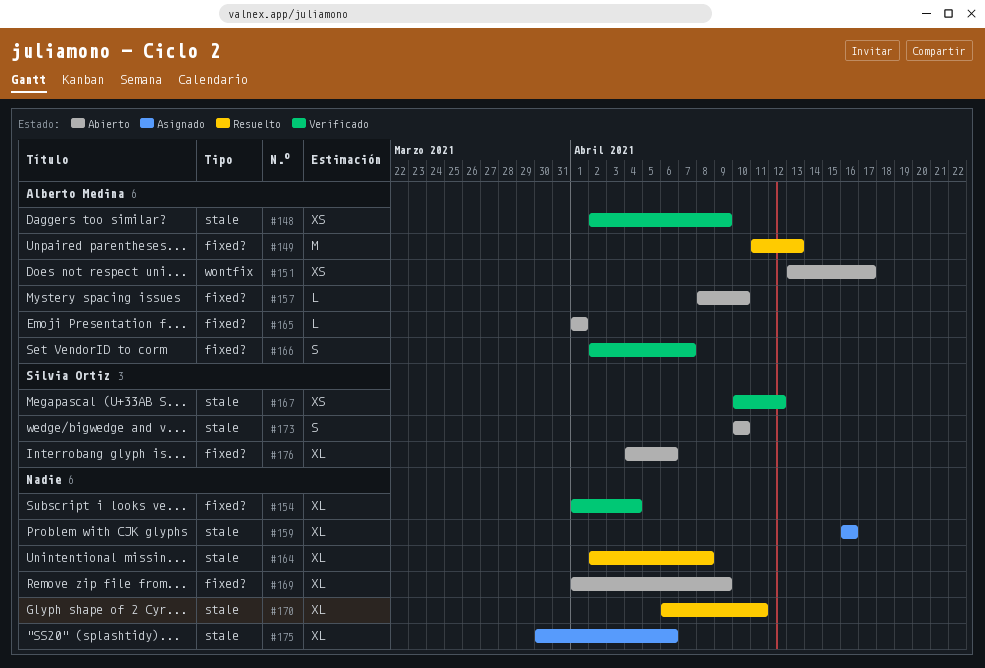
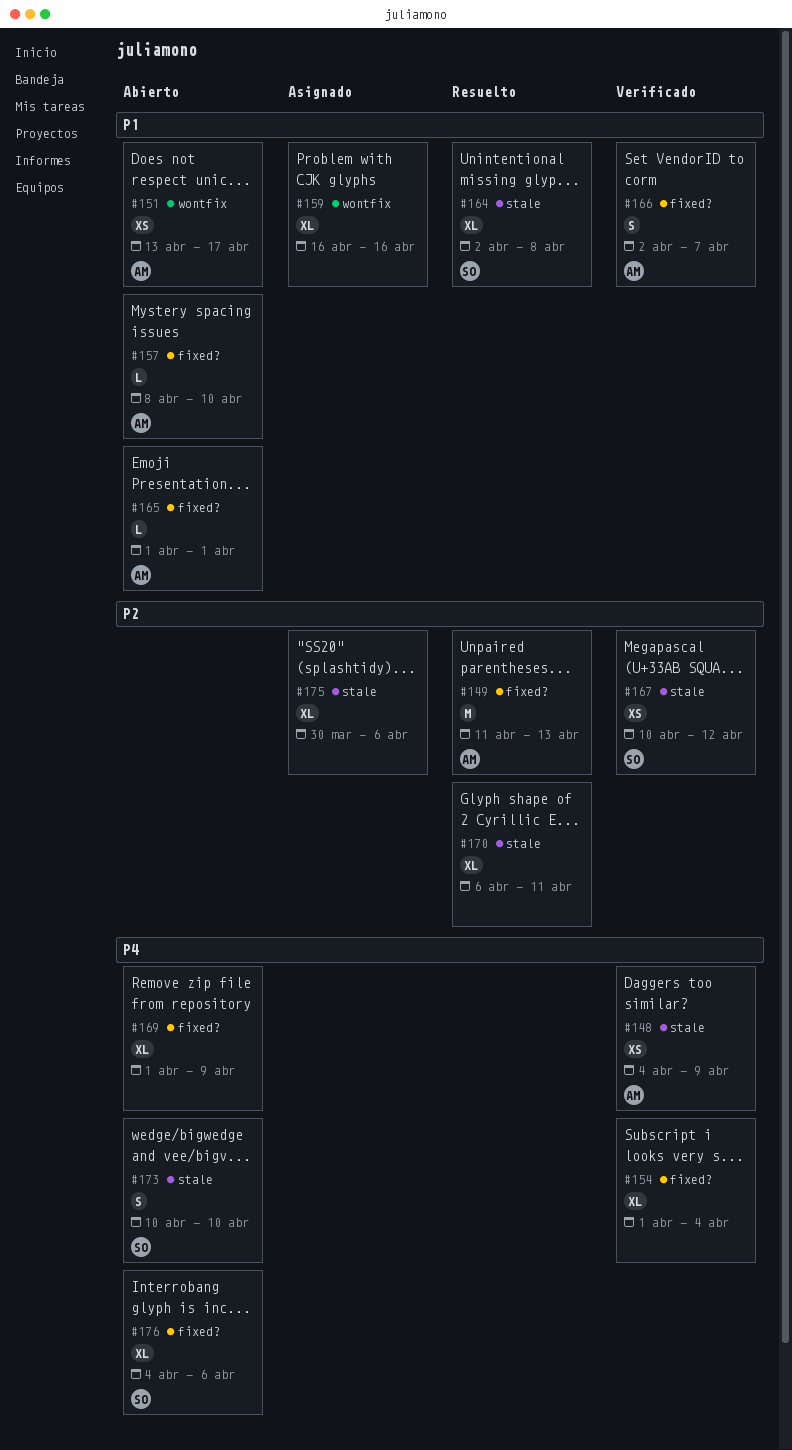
#148, start: Apr 2 -> Apr 4
#159, label: stale -> wontfix
#164, owner: none -> Silvia Ortiz

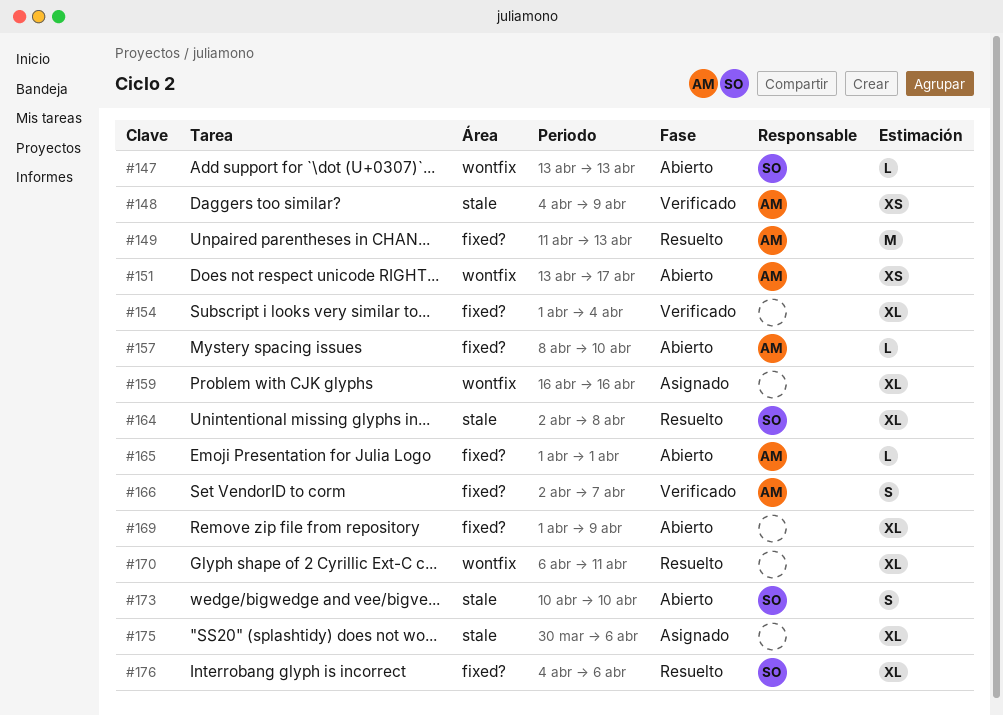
#147: none -> present
#167: present -> none
#170, label: stale -> wontfix
#176, status: Abierto -> Resuelto

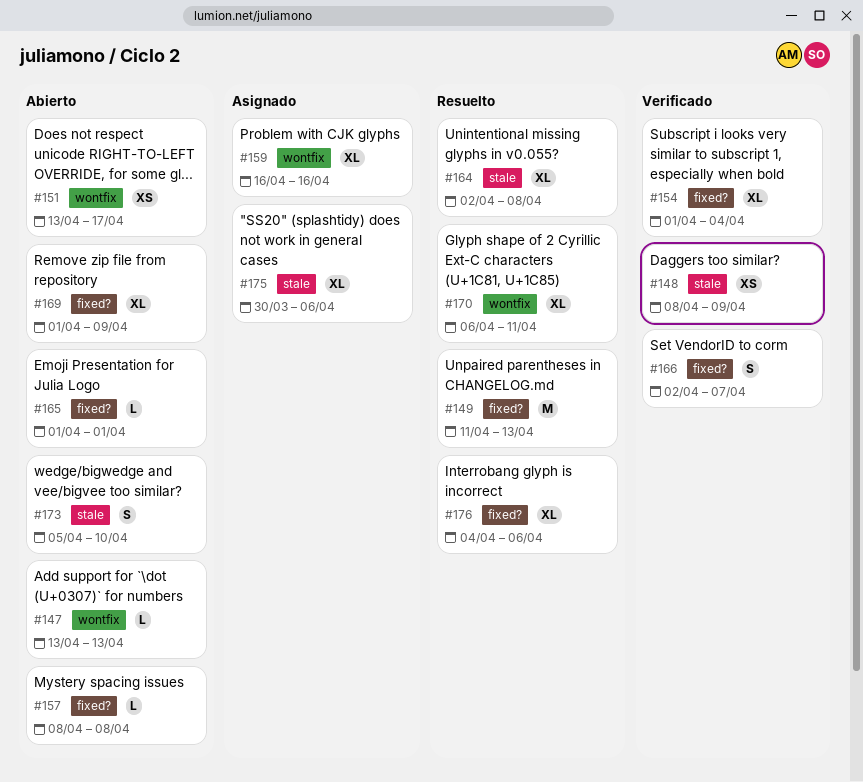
#148, start: Apr 4 -> Apr 8
#157, due: Apr 10 -> Apr 8
#173, start: Apr 10 -> Apr 5

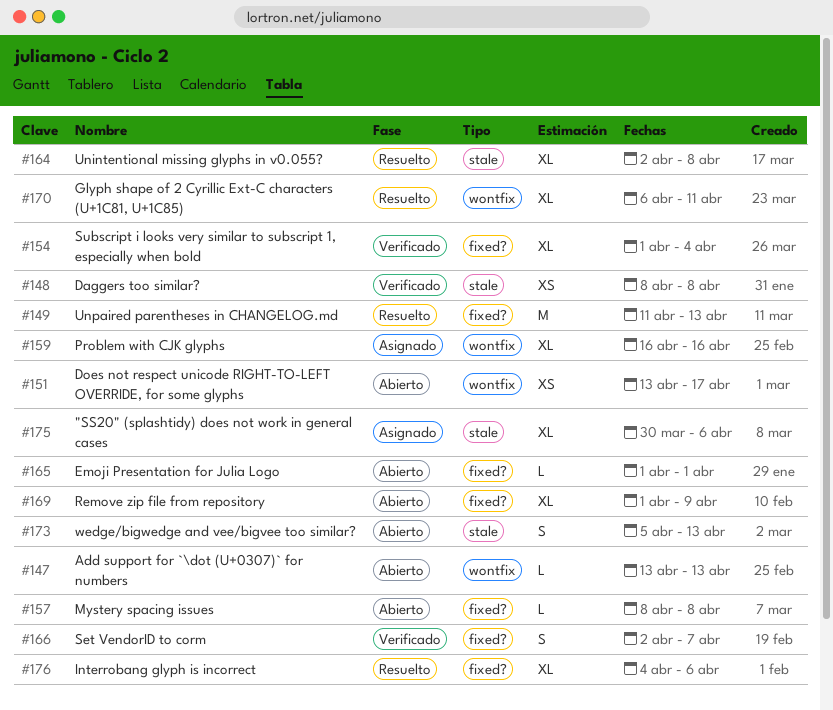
#148, due: Apr 9 -> Apr 8
#173, due: Apr 10 -> Apr 13

